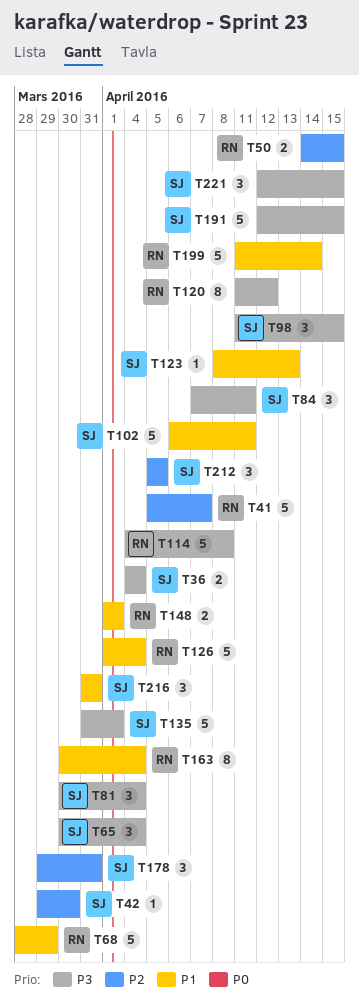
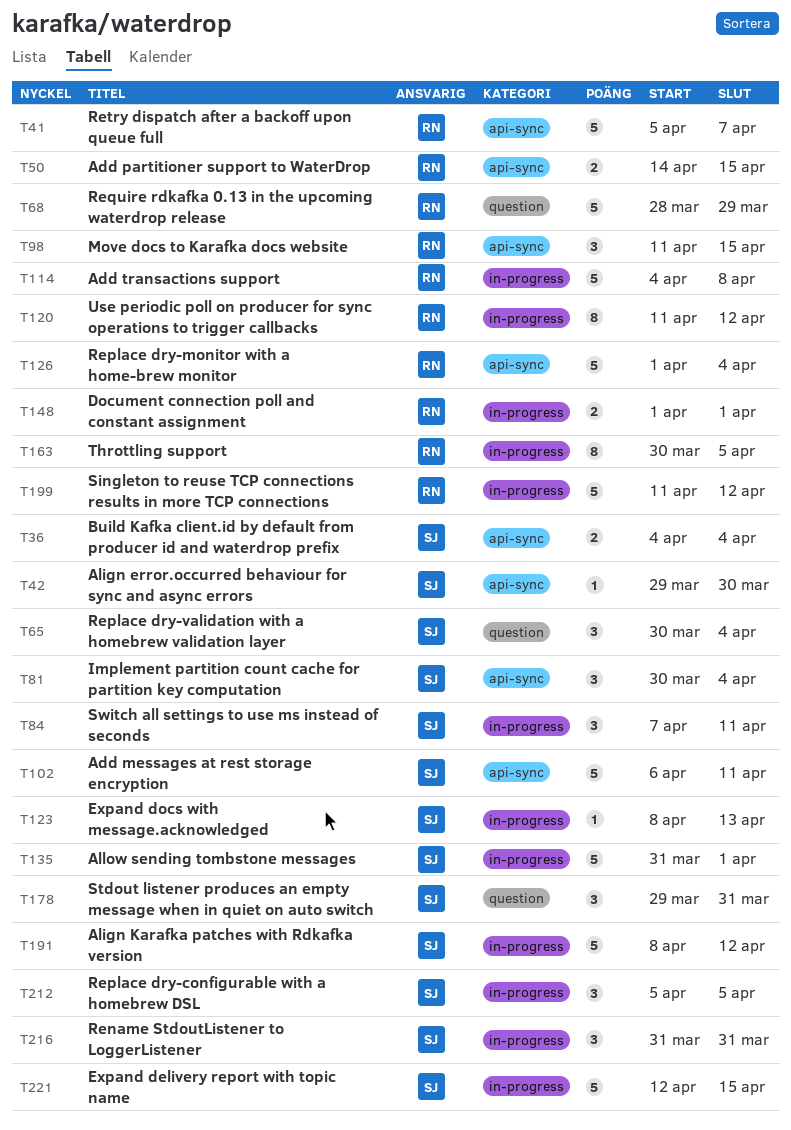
T98, owner: SJ -> RN
T163, due: Apr 4 -> Apr 5
T191, start: Apr 12 -> Apr 8
T191, due: Apr 15 -> Apr 12
T199, due: Apr 14 -> Apr 12
T221, estimate: 3 -> 5

